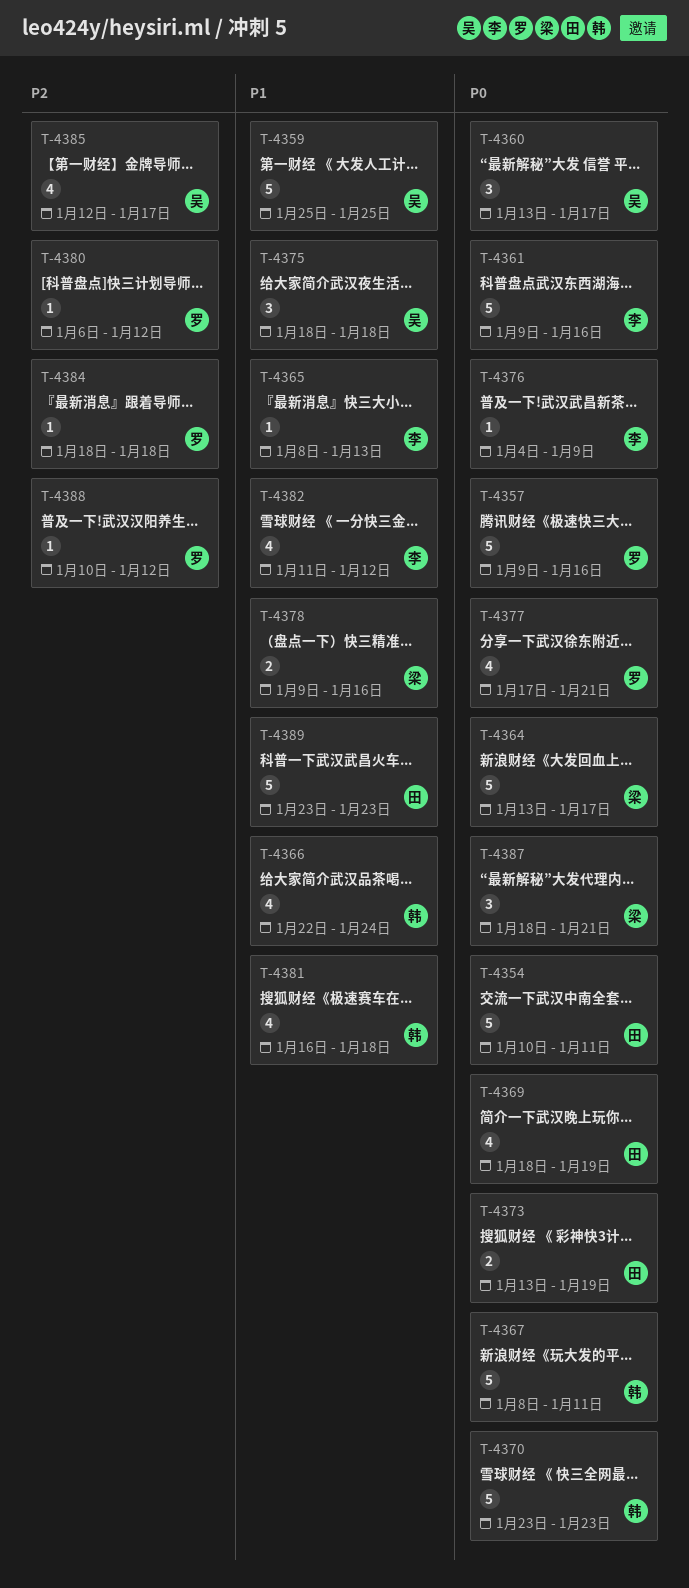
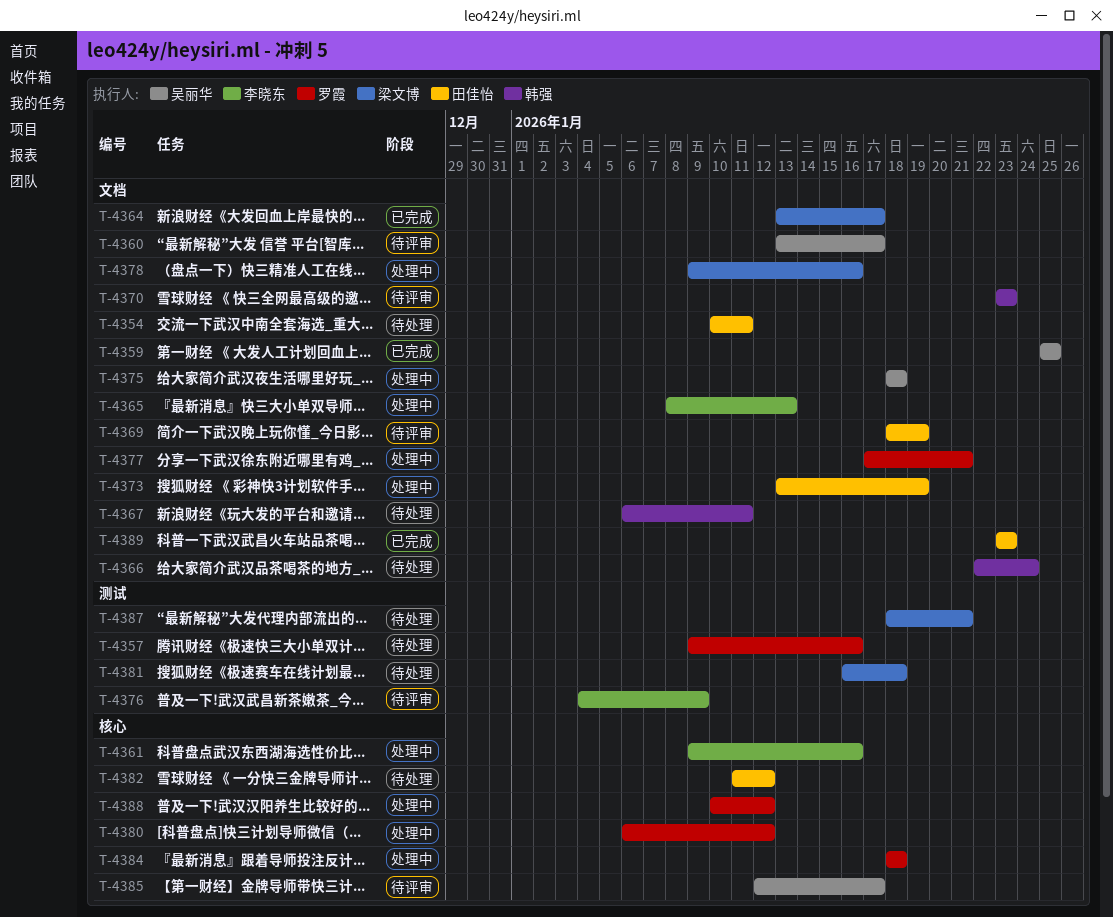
T-4367, start: Jan 8 -> Jan 6
T-4381, owner: 韩强 -> 梁文博
T-4382, owner: 李晓东 -> 田佳怡

